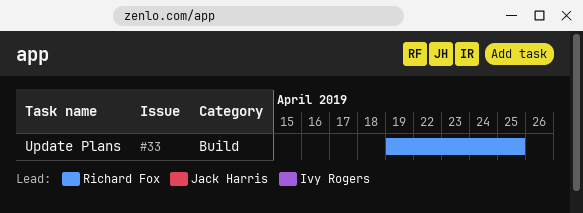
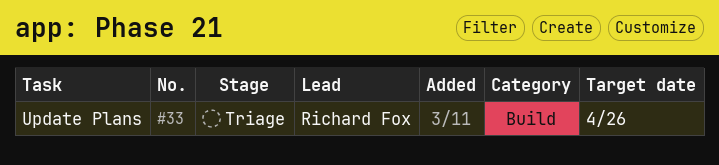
#33, due: Apr 25 -> Apr 26

